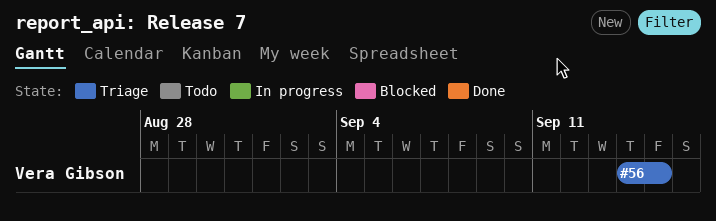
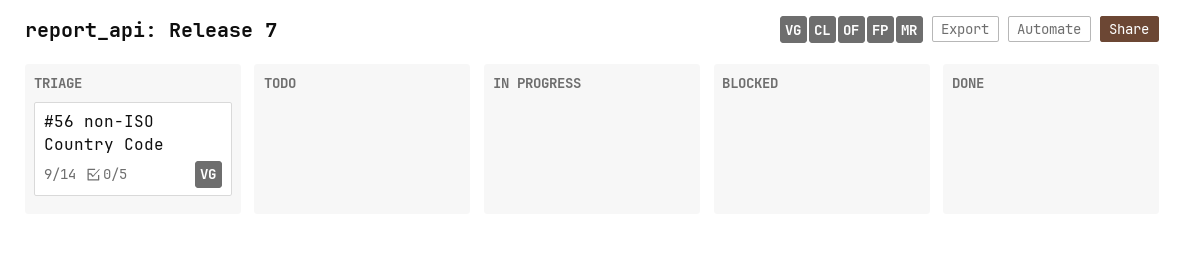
#56, due: Sep 15 -> Sep 14

